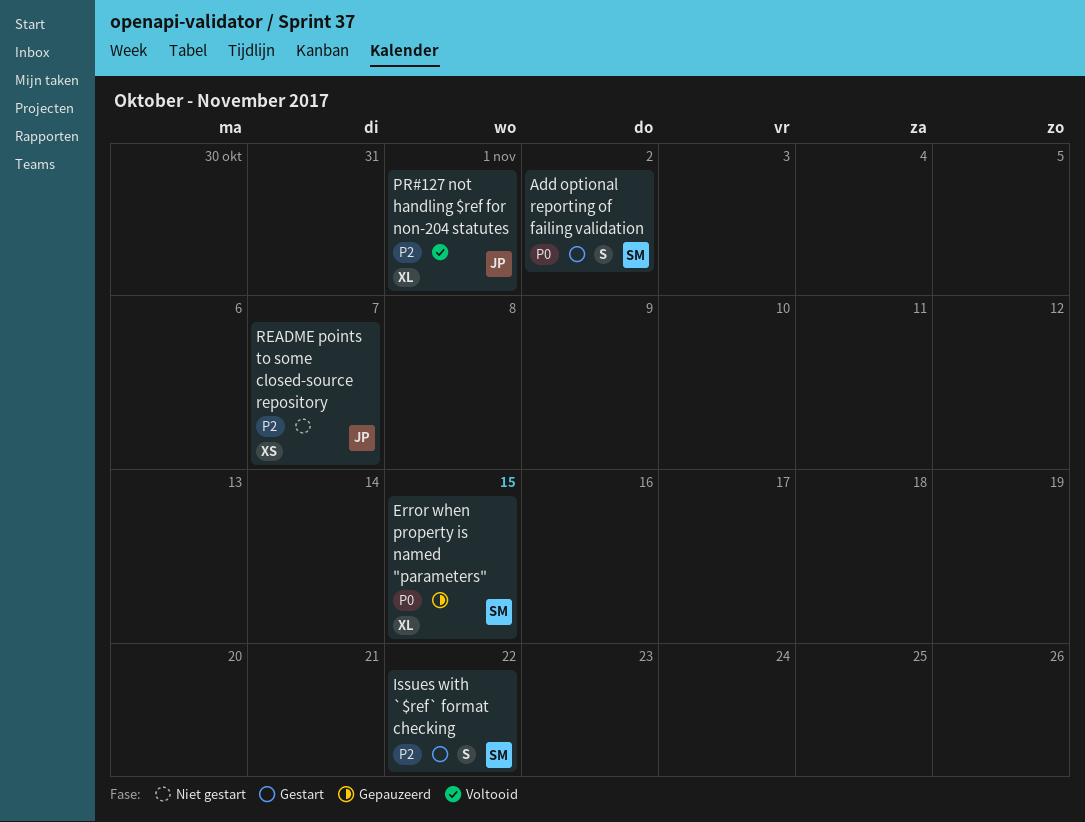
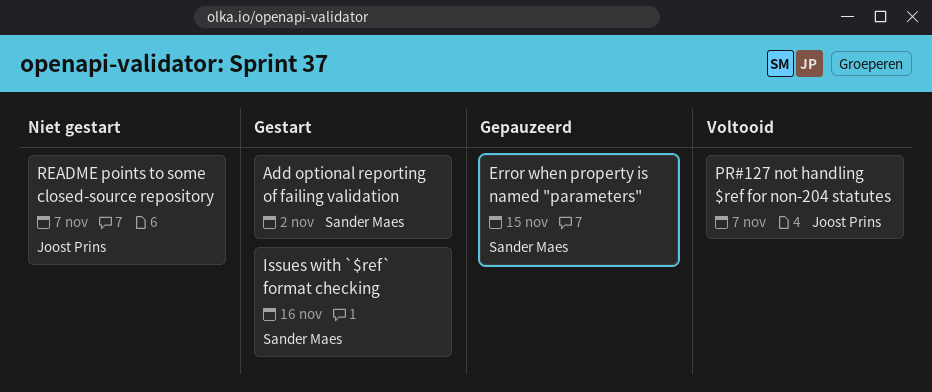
Issues with `$ref` format checking, due: Nov 22 -> Nov 16
PR#127 not handling $ref for non-204 statutes, due: Nov 1 -> Nov 7

